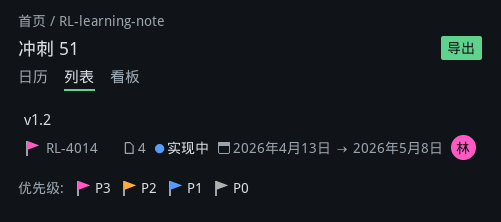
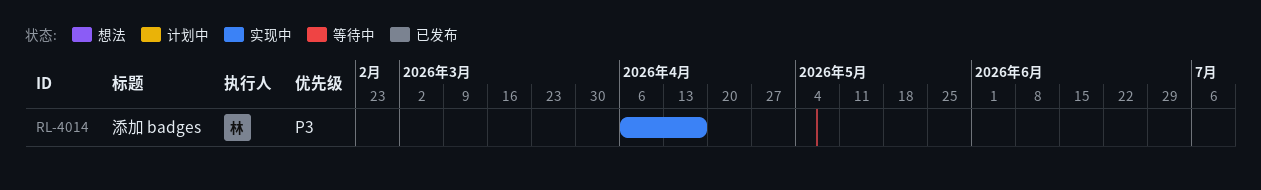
RL-4014, start: Apr 13 -> Apr 6
RL-4014, due: May 8 -> Apr 17

